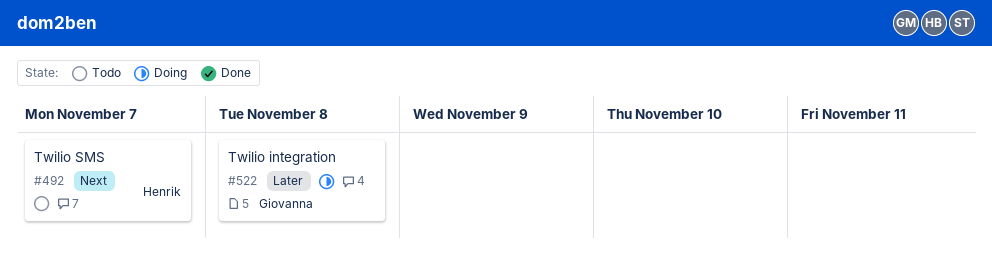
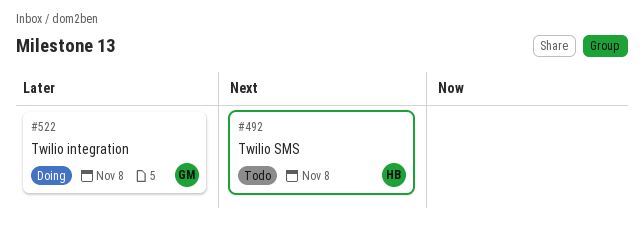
#492, due: Nov 7 -> Nov 8

